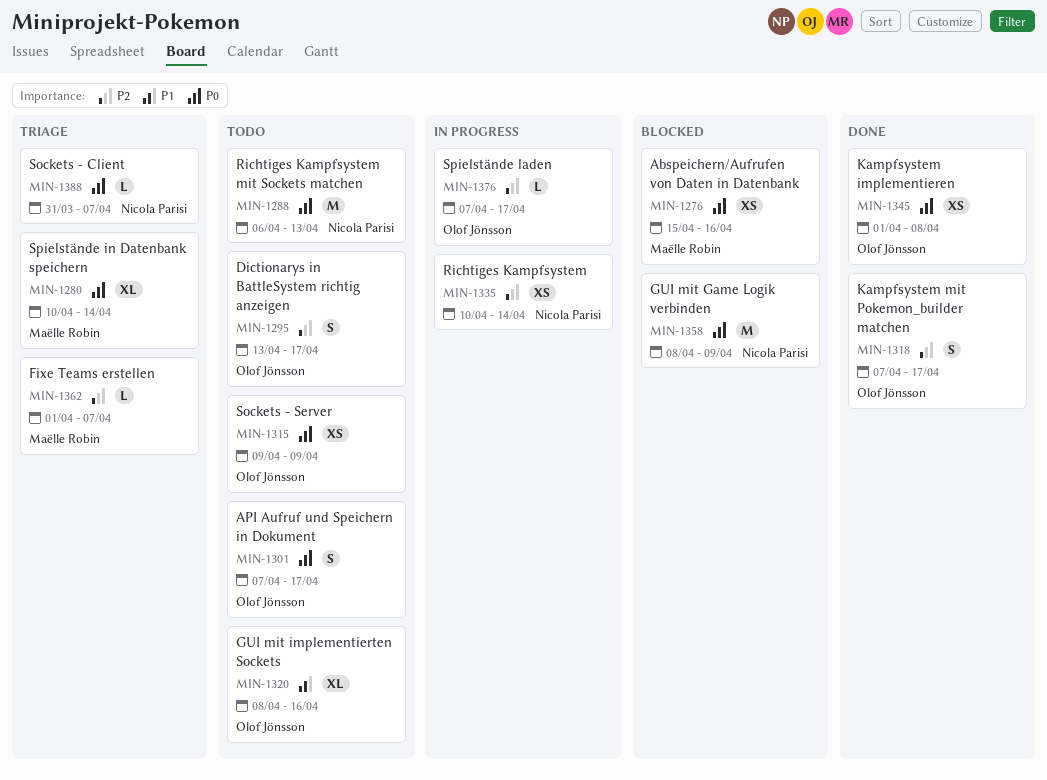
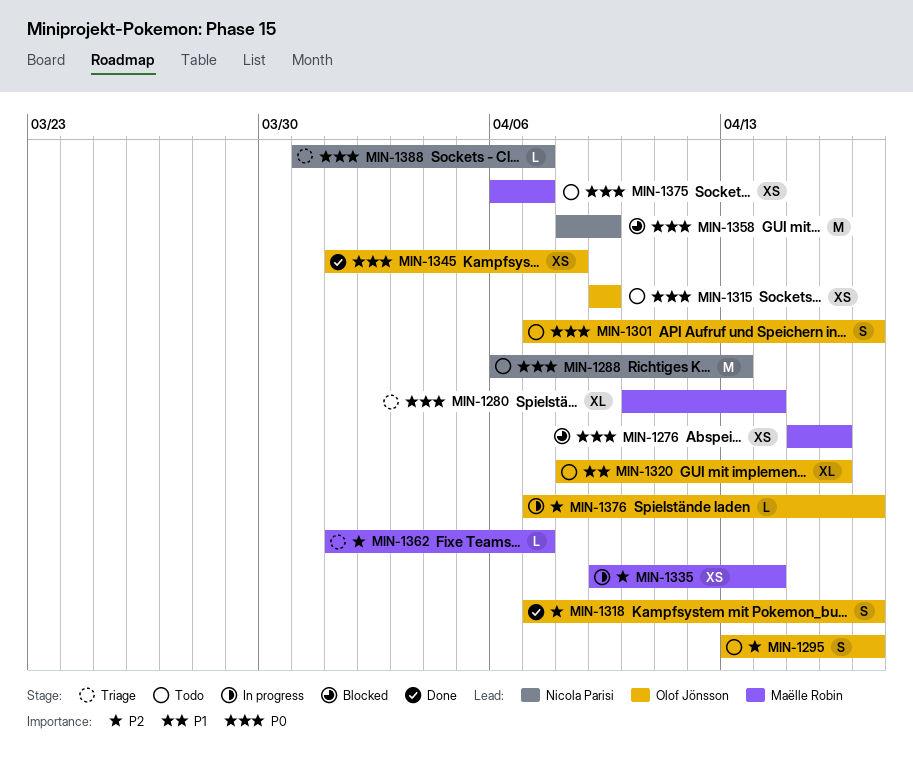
MIN-1335, owner: Nicola Parisi -> Maëlle Robin
MIN-1335, start: Apr 10 -> Apr 9
MIN-1375: none -> present

